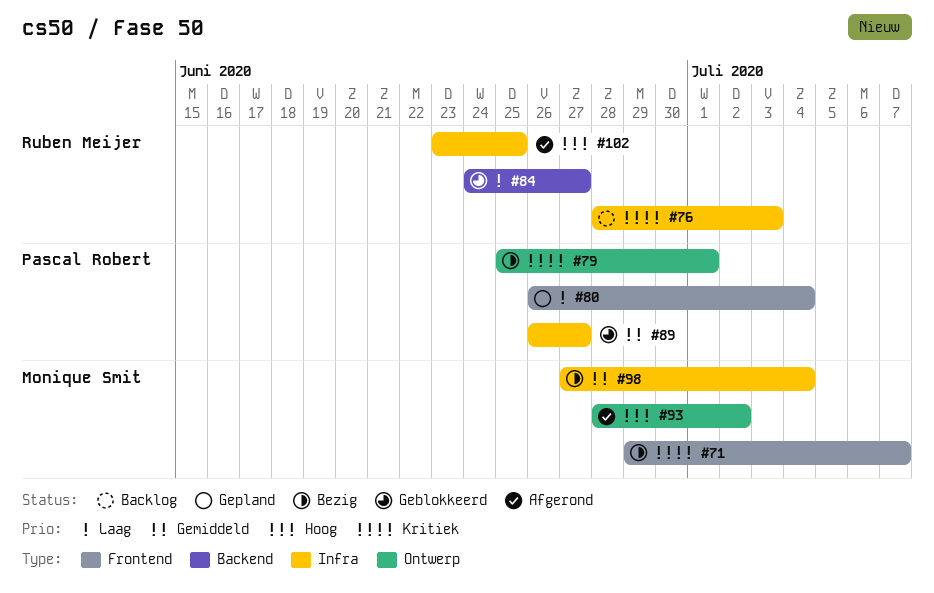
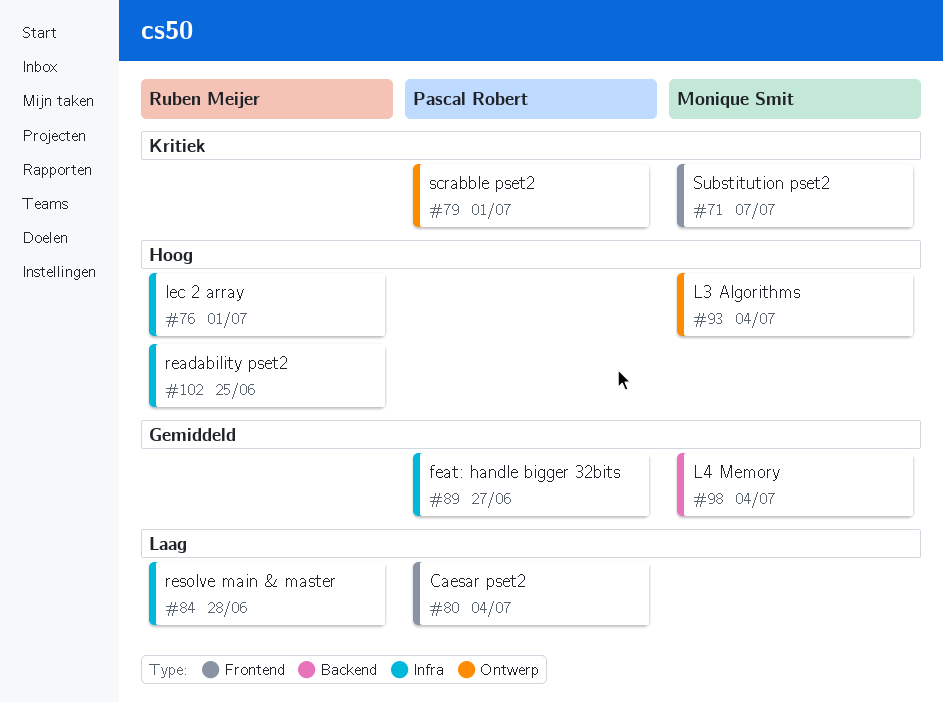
#76, priority: Kritiek -> Hoog
#76, due: Jul 3 -> Jul 1
#84, label: Backend -> Infra
#84, due: Jun 27 -> Jun 28
#93, due: Jul 2 -> Jul 4
#98, label: Infra -> Backend

